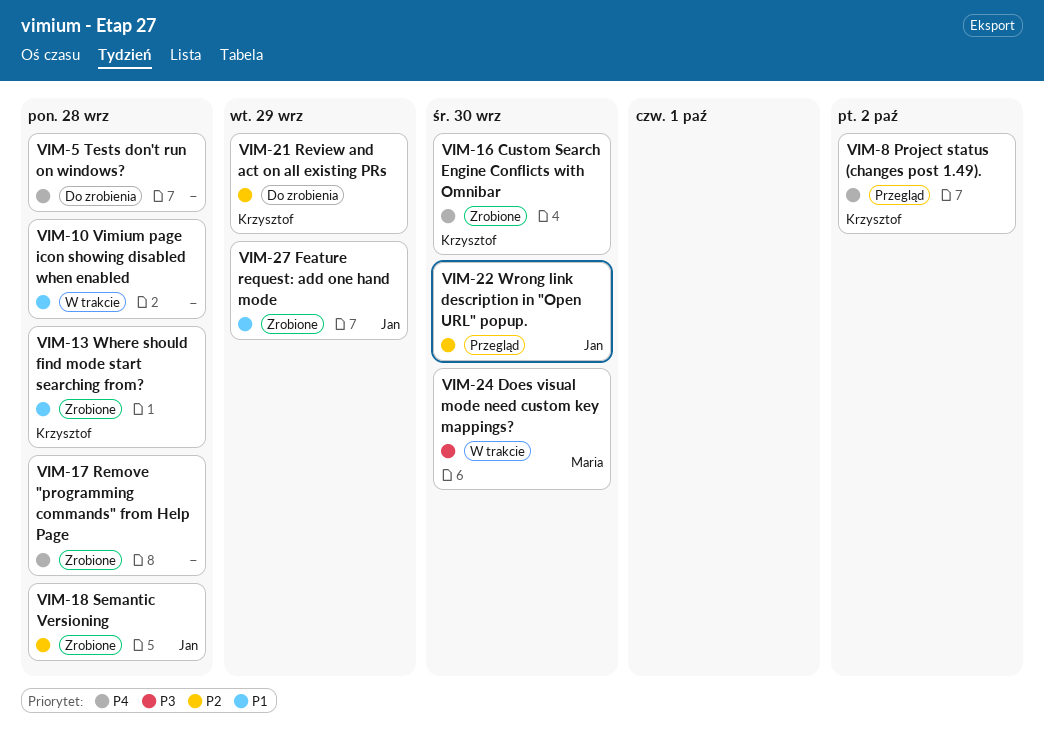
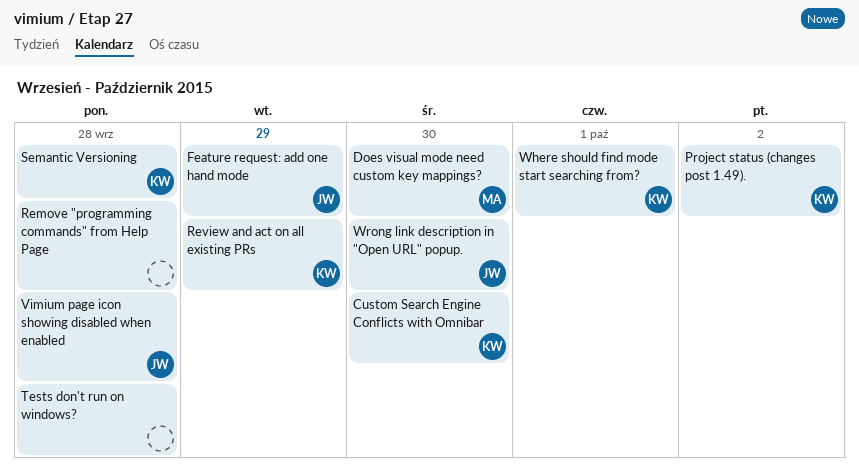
Semantic Versioning, owner: Jan -> Krzysztof
Vimium page icon showing disabled when enabled, owner: none -> Jan
Where should find mode start searching from?, due: Sep 28 -> Oct 1

